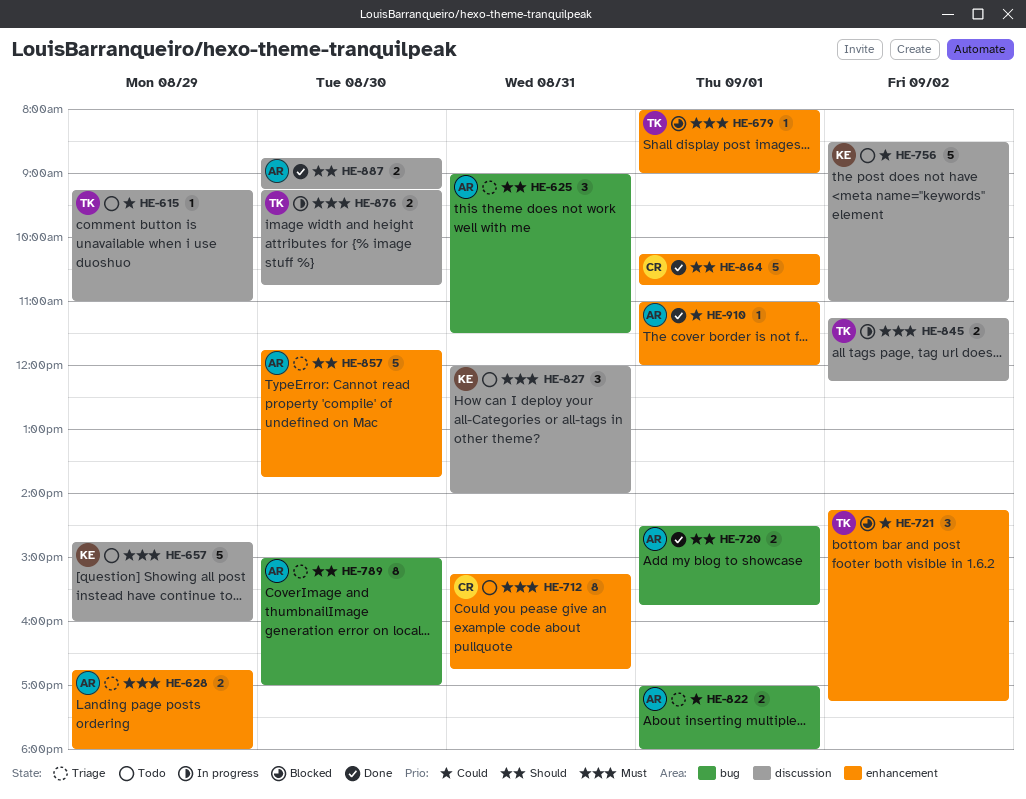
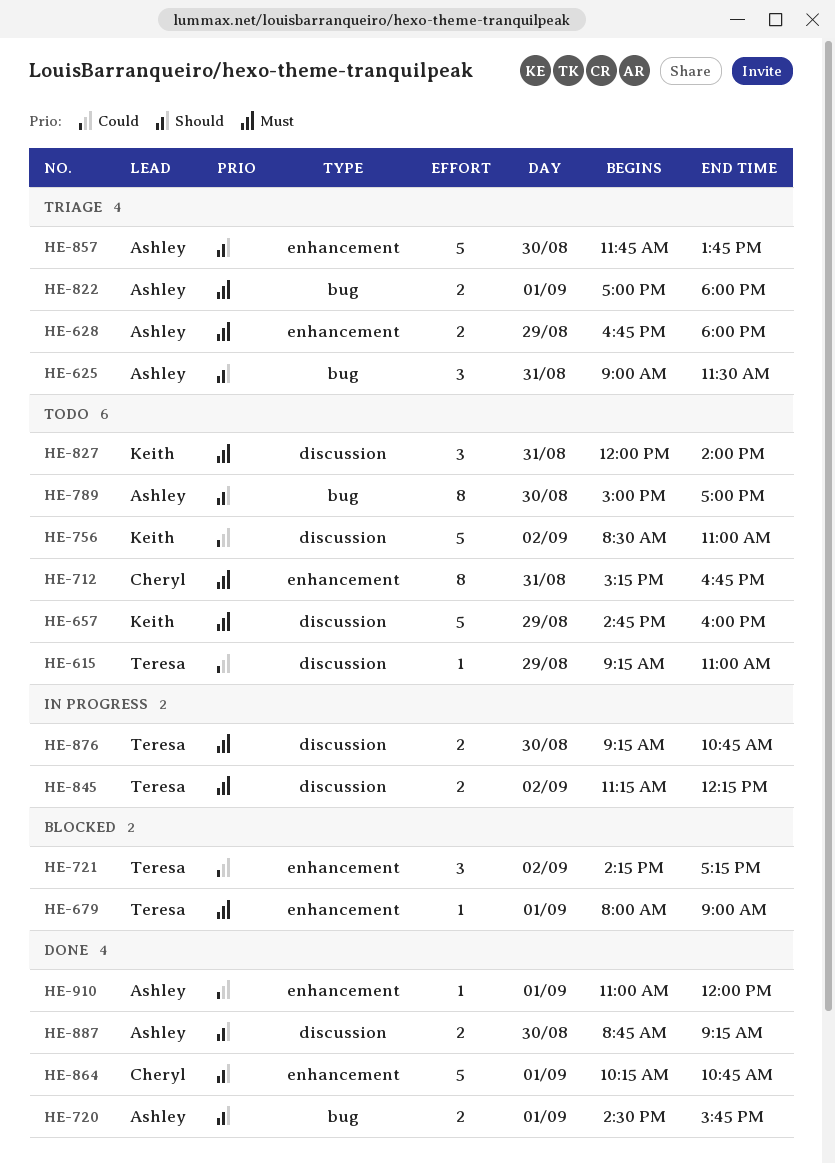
HE-789, status: Triage -> Todo
HE-822, priority: Could -> Must

